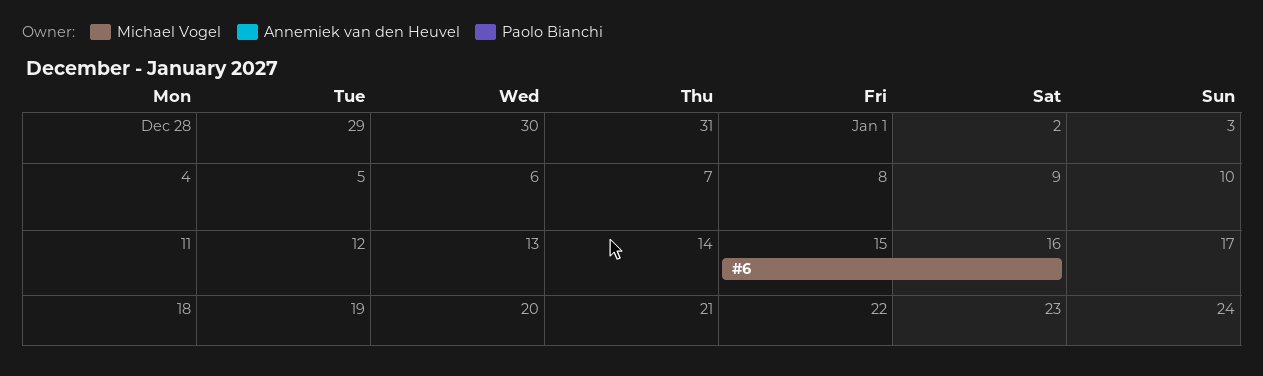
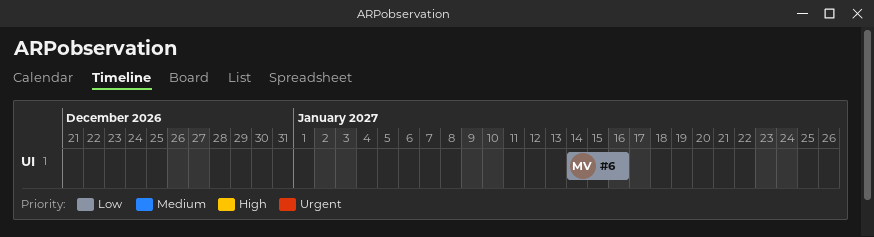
#6, start: Jan 15 -> Jan 14

